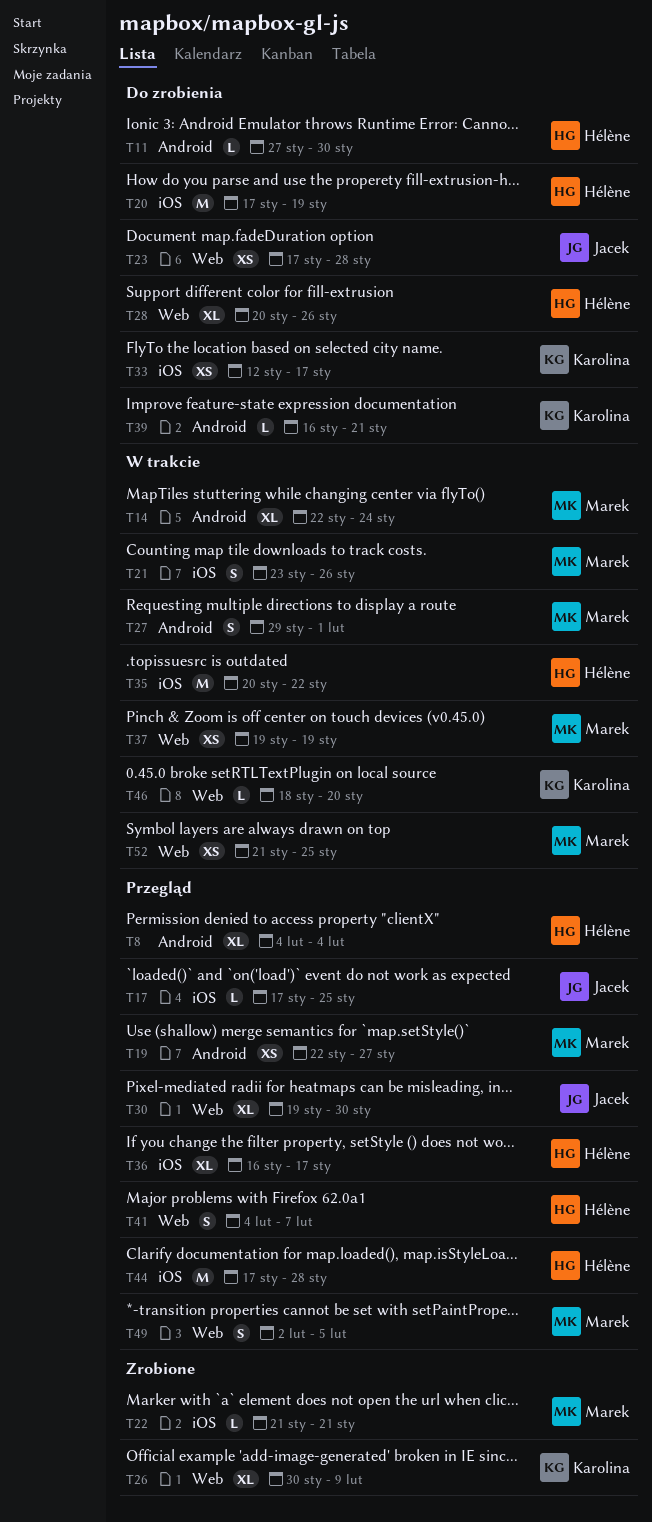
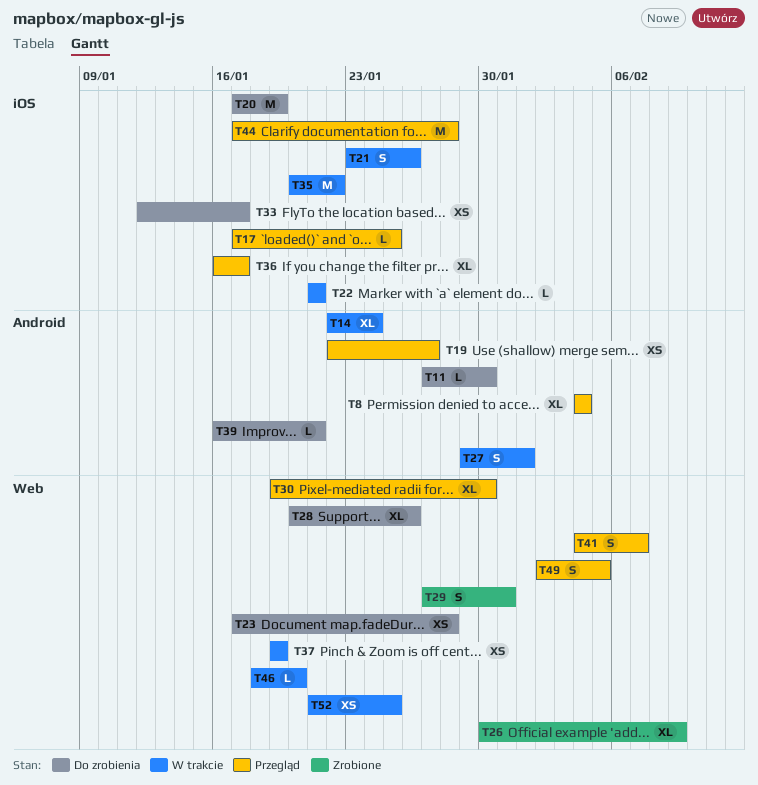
T22, status: Zrobione -> W trakcie
T29: none -> present

